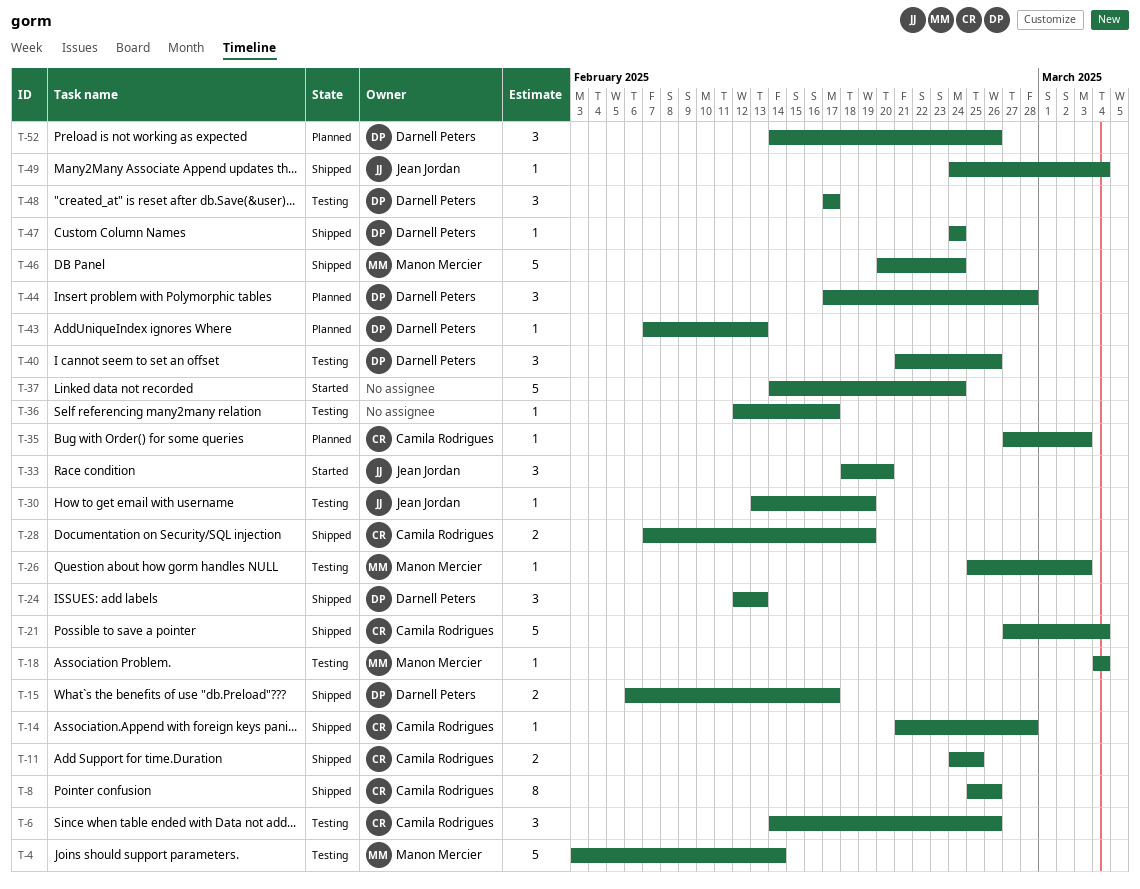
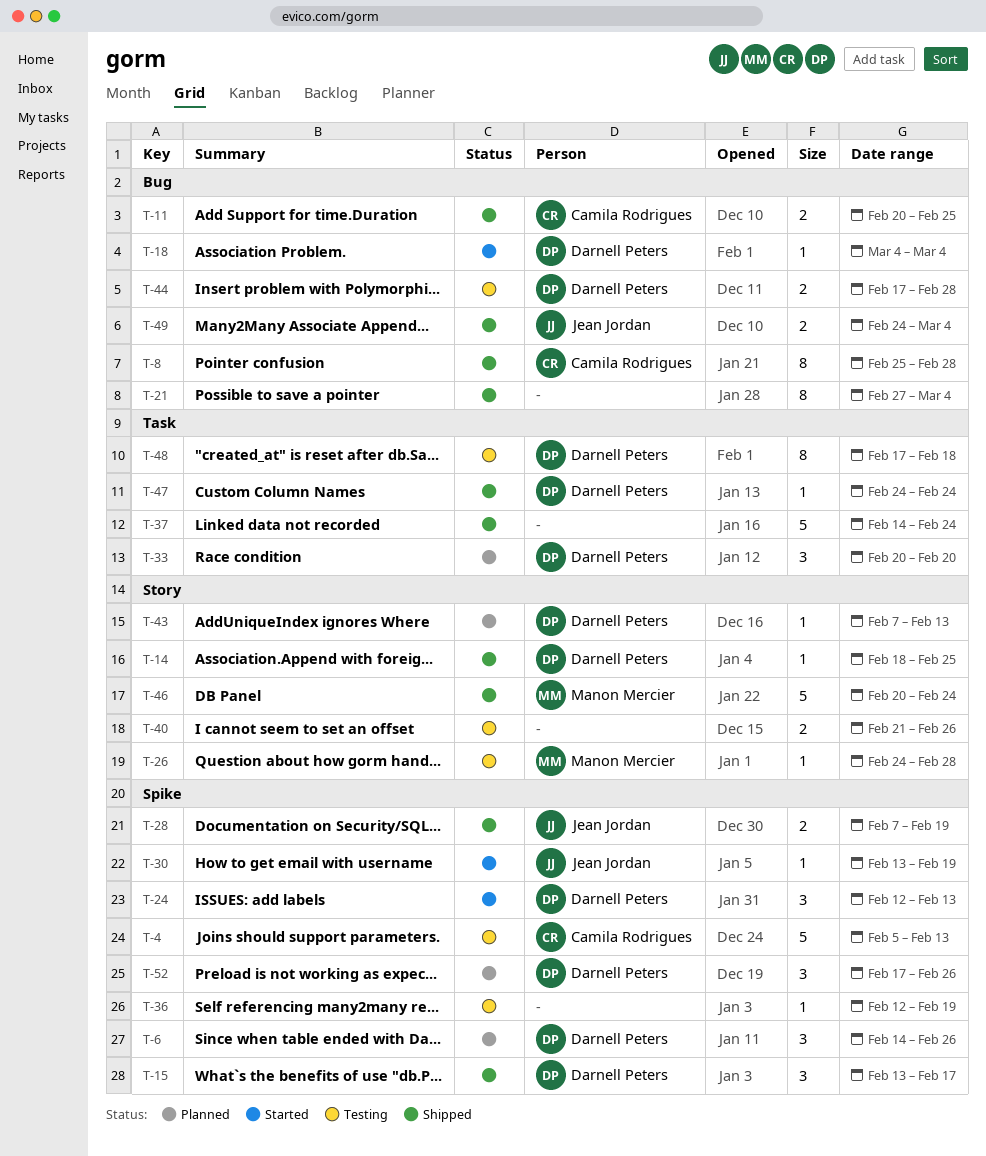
T-4, owner: Manon Mercier -> Camila Rodrigues
T-4, start: Feb 3 -> Feb 5
T-4, due: Feb 14 -> Feb 13
T-6, status: Testing -> Planned
T-6, owner: Camila Rodrigues -> Darnell Peters
T-8, due: Feb 26 -> Feb 28
T-11, start: Feb 24 -> Feb 20
T-14, owner: Camila Rodrigues -> Darnell Peters
T-14, start: Feb 21 -> Feb 18
T-14, due: Feb 28 -> Feb 25
T-15, estimate: 2 -> 3
T-15, start: Feb 6 -> Feb 13
T-18, status: Testing -> Started
T-18, owner: Manon Mercier -> Darnell Peters
T-21, owner: Camila Rodrigues -> none
T-21, estimate: 5 -> 8
T-24, status: Shipped -> Started
T-26, start: Feb 25 -> Feb 24
T-26, due: Mar 3 -> Feb 28
T-28, owner: Camila Rodrigues -> Jean Jordan
T-30, status: Testing -> Started
T-33, status: Started -> Planned
T-33, owner: Jean Jordan -> Darnell Peters
T-33, start: Feb 18 -> Feb 20
T-35: present -> none
T-36, due: Feb 17 -> Feb 19
T-37, status: Started -> Shipped
T-40, owner: Darnell Peters -> none
T-40, estimate: 3 -> 2
T-44, status: Planned -> Testing
T-44, estimate: 3 -> 2
T-48, estimate: 3 -> 8
T-48, due: Feb 17 -> Feb 18
T-49, estimate: 1 -> 2
T-52, start: Feb 14 -> Feb 17

